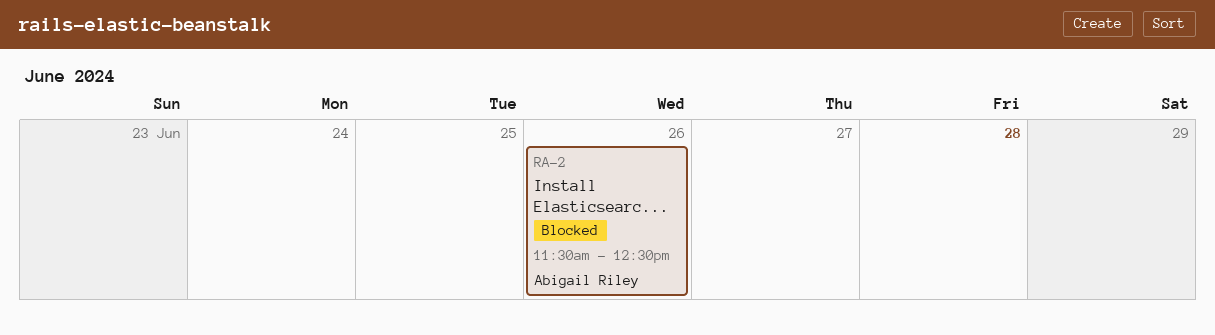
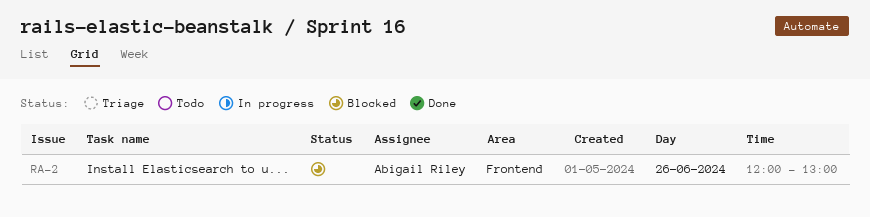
RA-2, begins: 11:30 -> 12:00
RA-2, ends: 12:30 -> 13:00

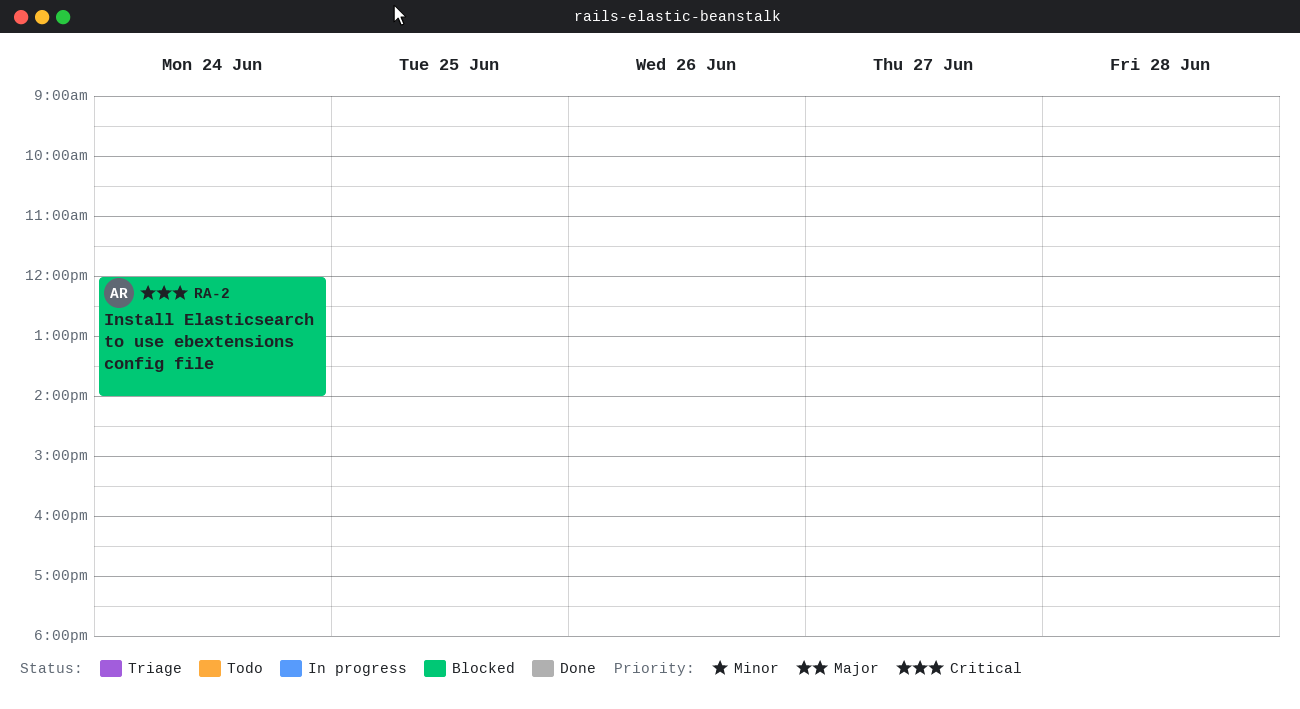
RA-2, day: Jun 26 -> Jun 24
RA-2, ends: 13:00 -> 14:00

